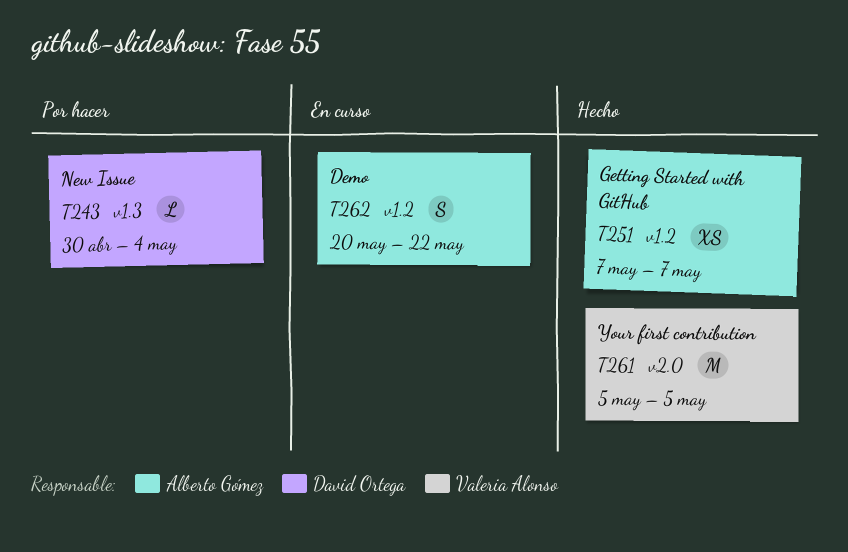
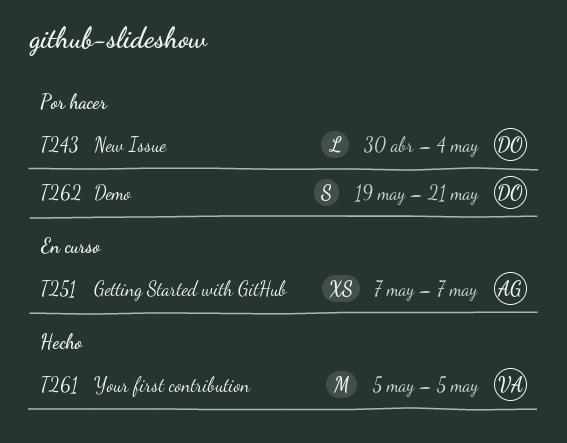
T251, status: Hecho -> En curso
T262, status: En curso -> Por hacer
T262, owner: Alberto Gómez -> David Ortega
T262, start: May 20 -> May 19
T262, due: May 22 -> May 21

